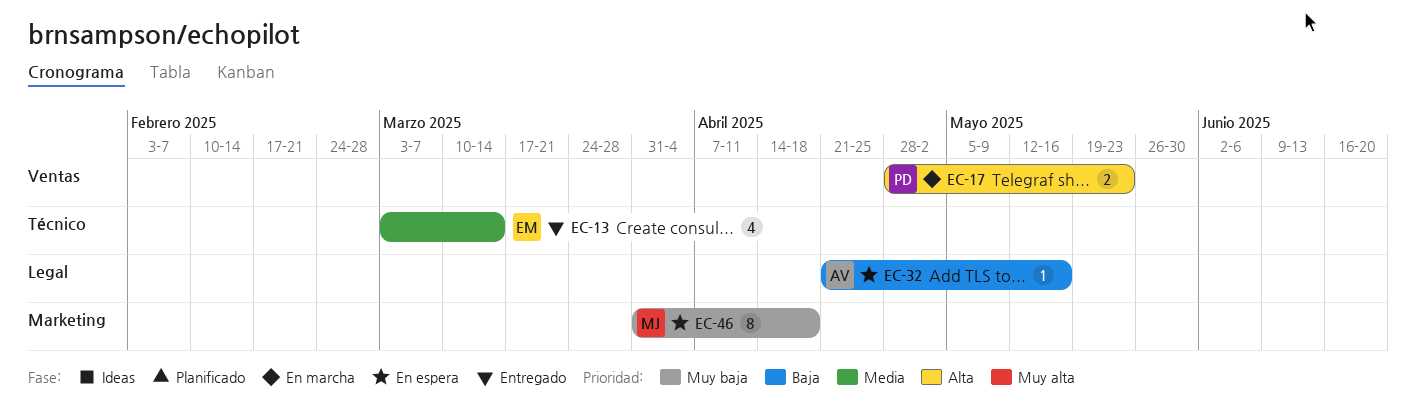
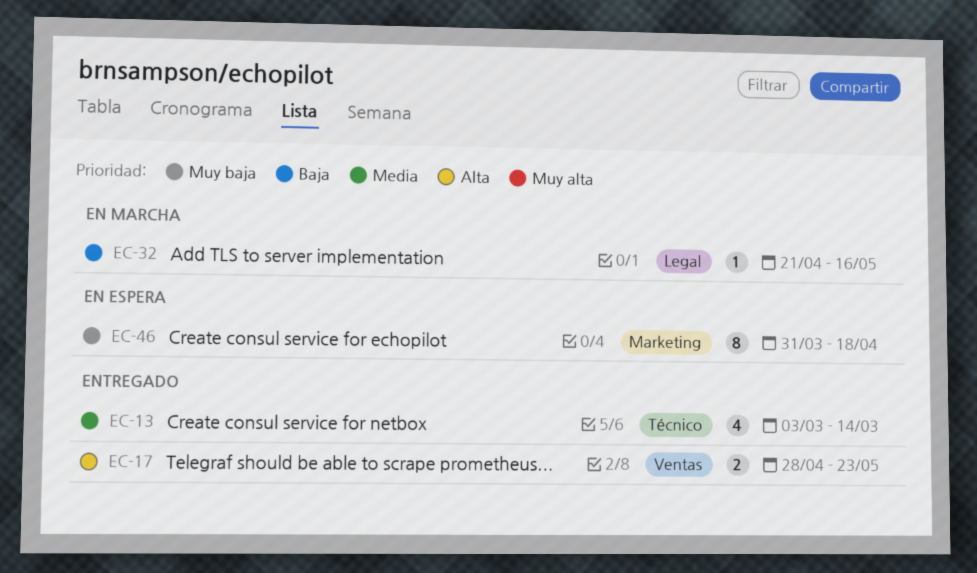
EC-17, status: En marcha -> Entregado
EC-32, status: En espera -> En marcha

